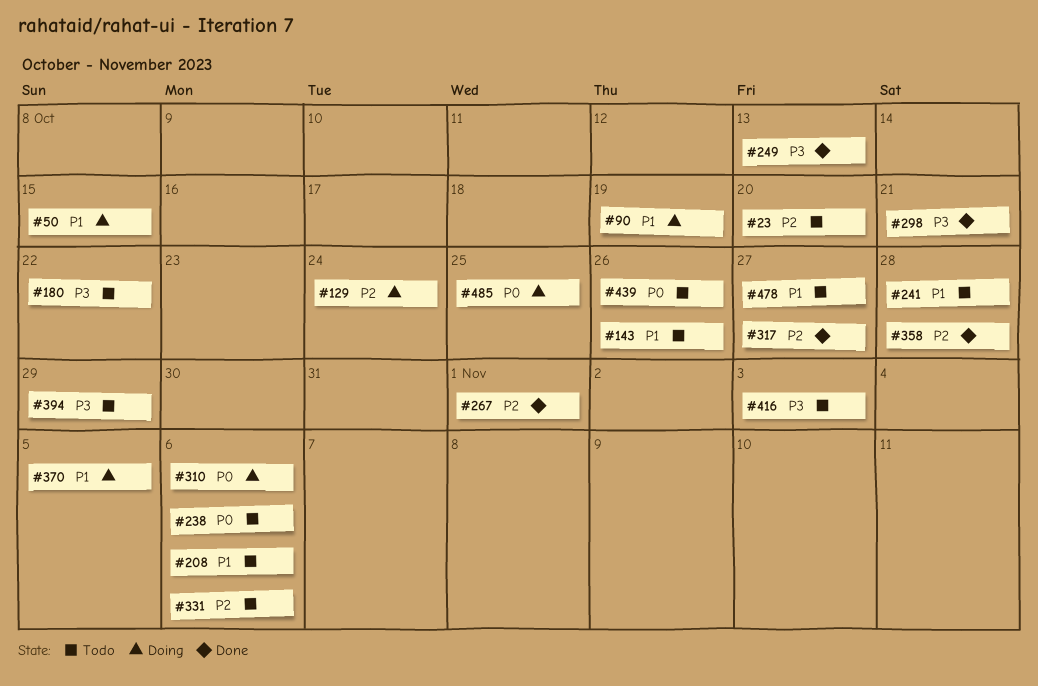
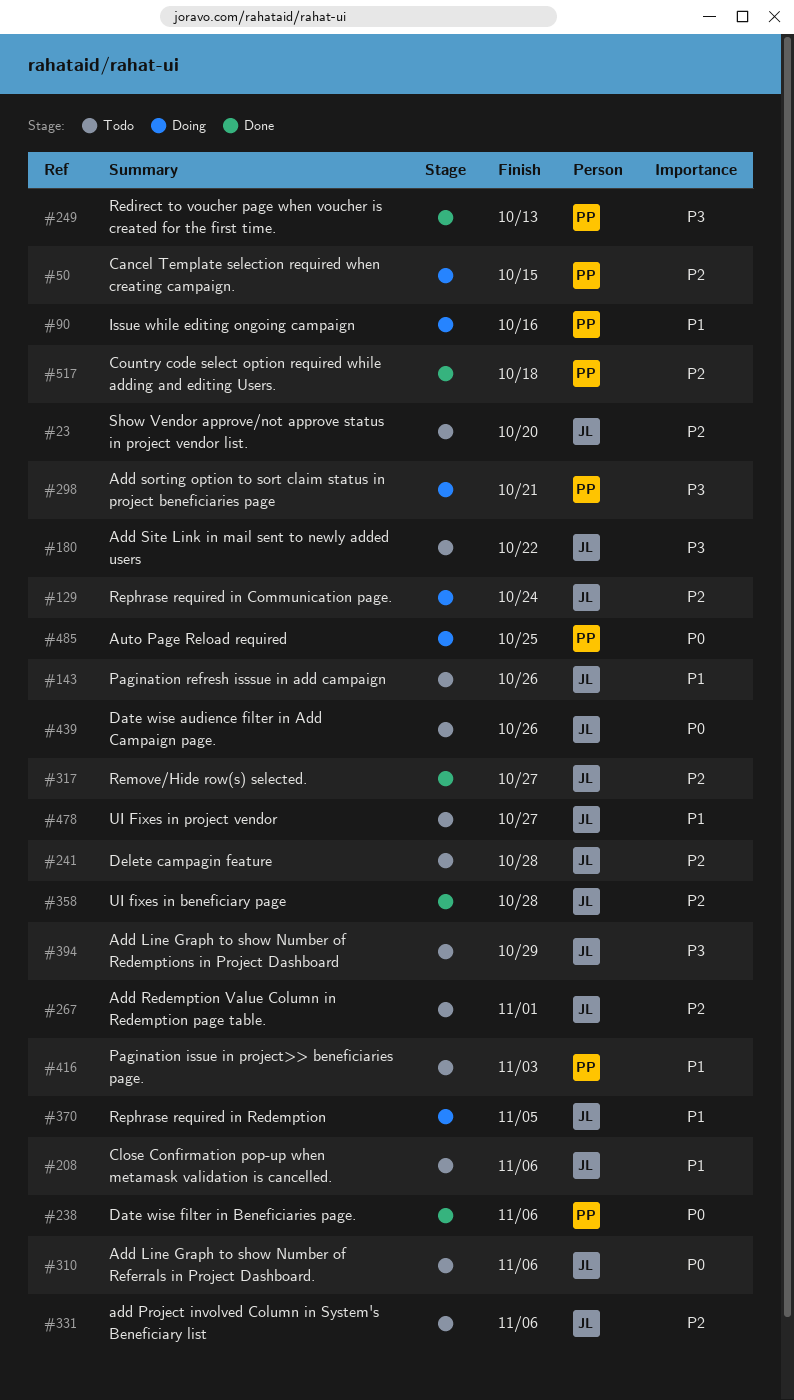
#50, priority: P1 -> P2
#90, due: Oct 19 -> Oct 16
#238, status: Todo -> Done
#241, priority: P1 -> P2
#267, status: Done -> Todo
#298, status: Done -> Doing
#310, status: Doing -> Todo
#416, priority: P3 -> P1
#517: none -> present

